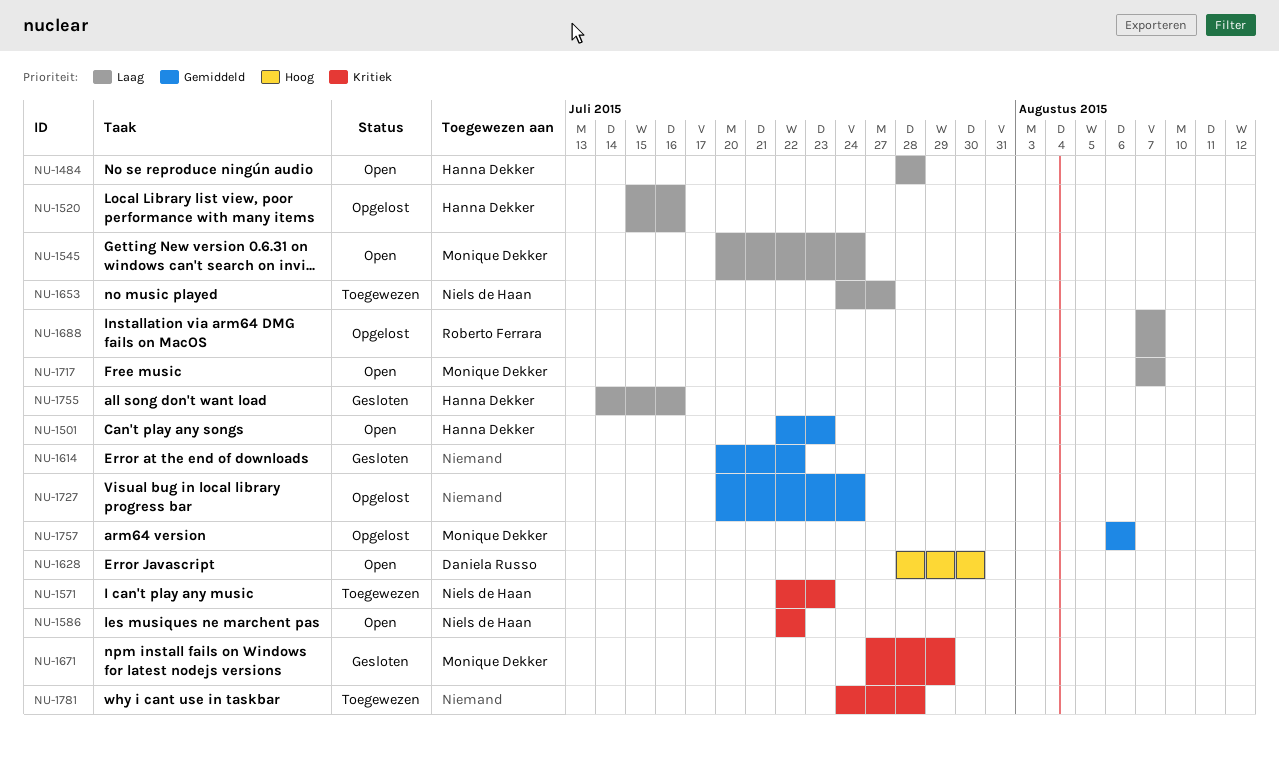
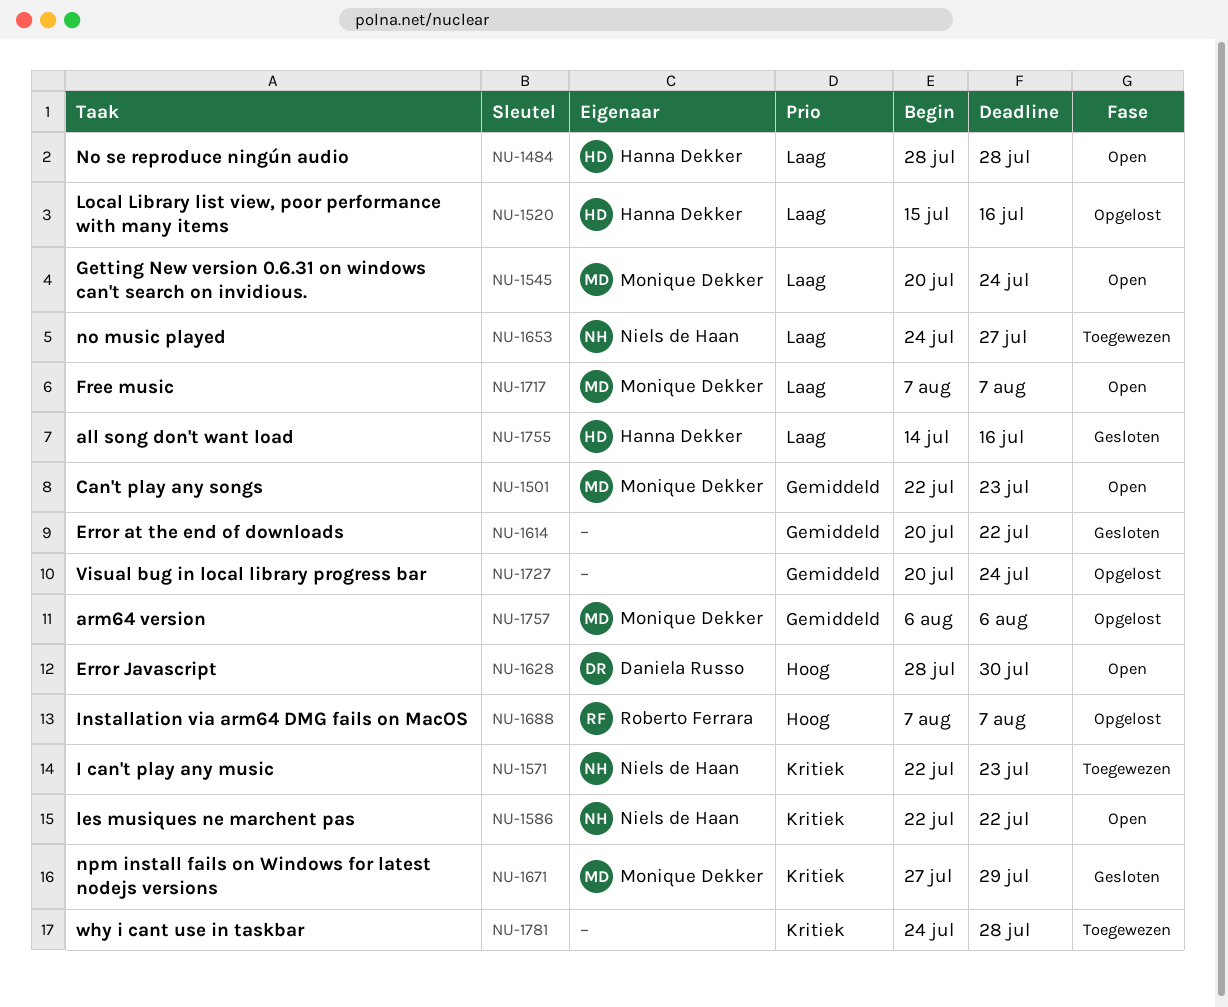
NU-1501, owner: Hanna Dekker -> Monique Dekker
NU-1688, priority: Laag -> Hoog

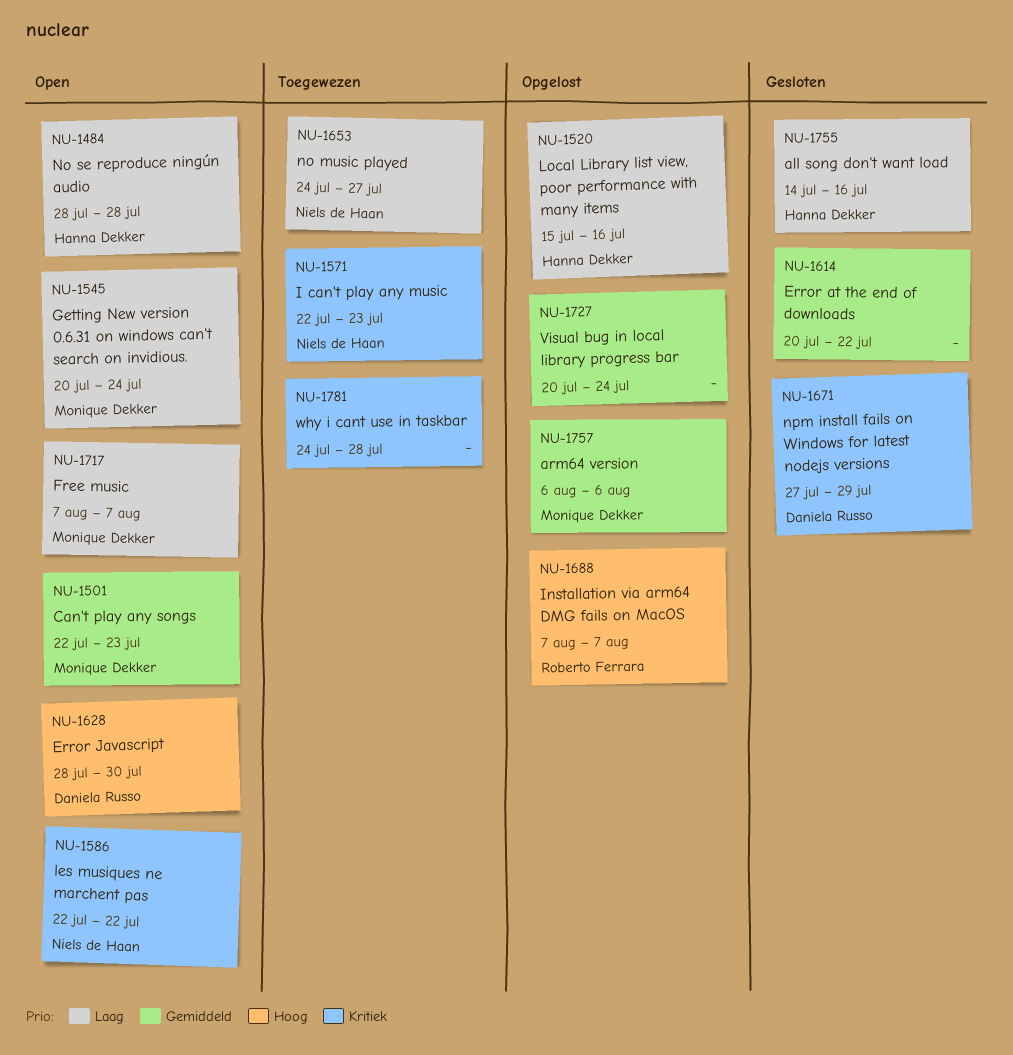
NU-1671, owner: Monique Dekker -> Daniela Russo

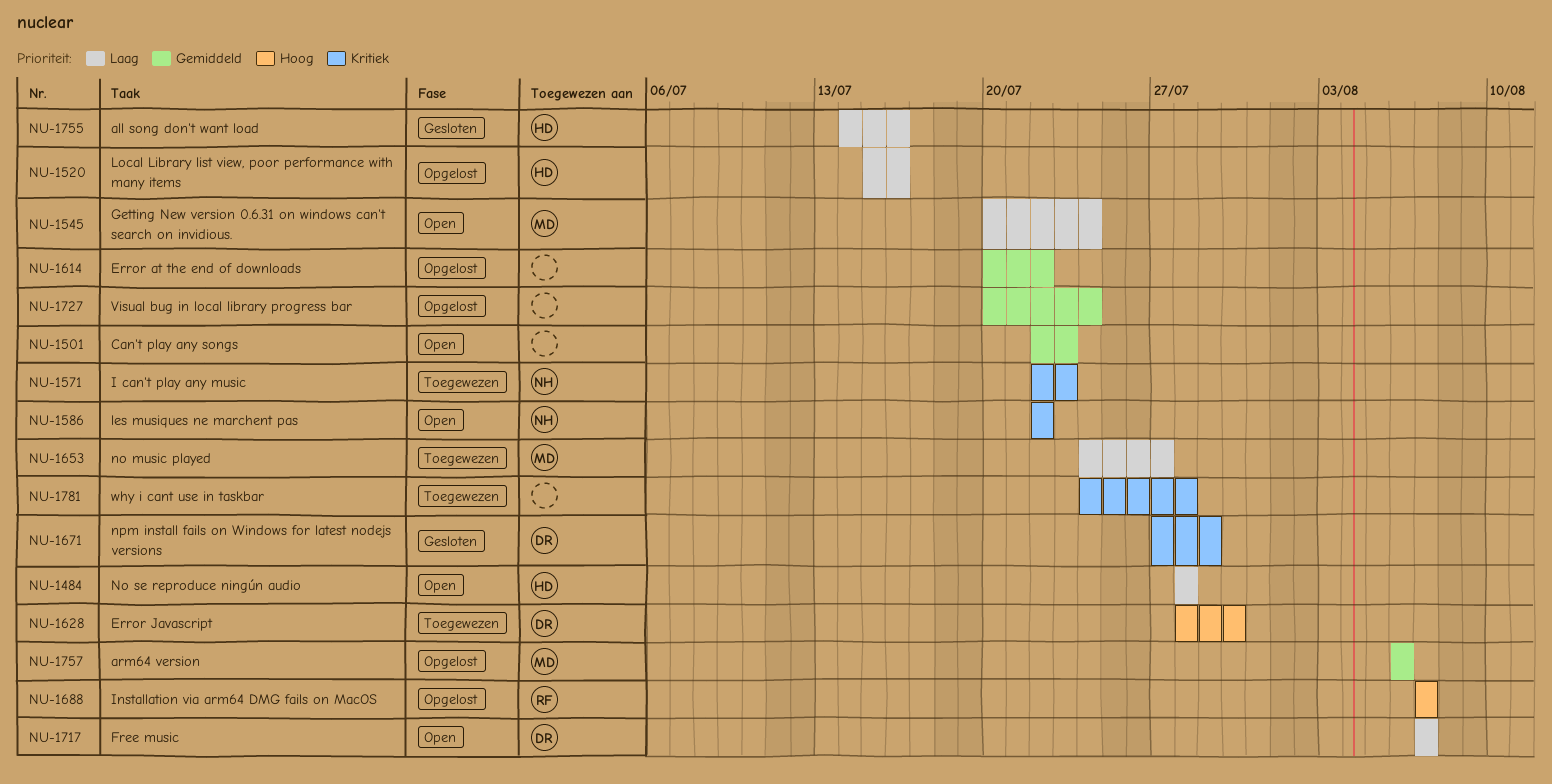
NU-1501, owner: Monique Dekker -> none
NU-1614, status: Gesloten -> Opgelost
NU-1628, status: Open -> Toegewezen
NU-1653, owner: Niels de Haan -> Monique Dekker
NU-1717, owner: Monique Dekker -> Daniela Russo

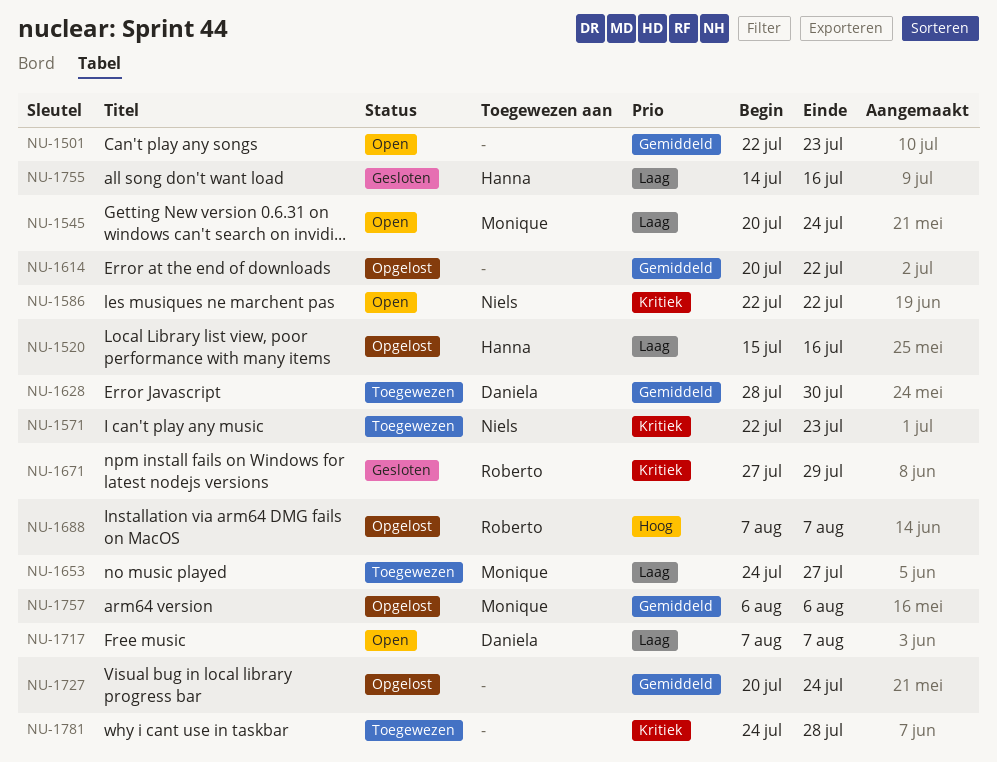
NU-1484: present -> none
NU-1628, priority: Hoog -> Gemiddeld
NU-1671, owner: Daniela -> Roberto

